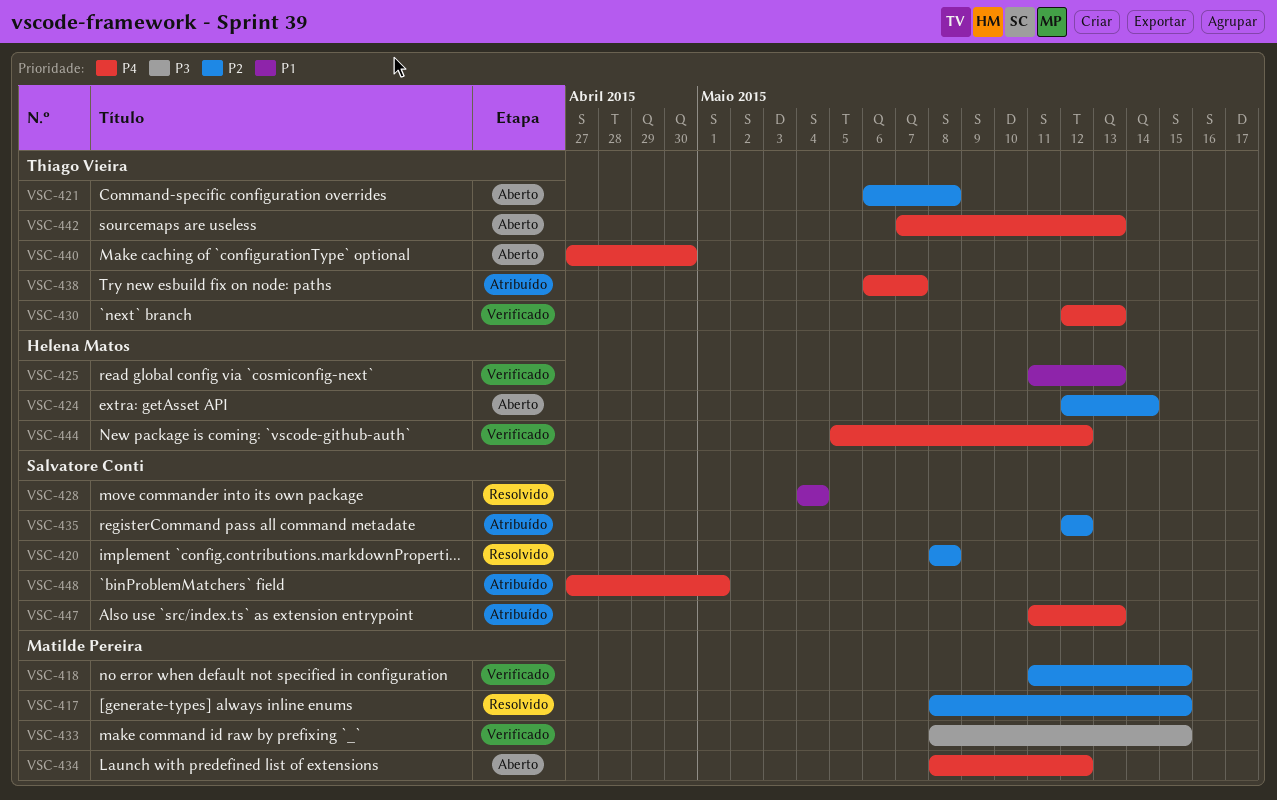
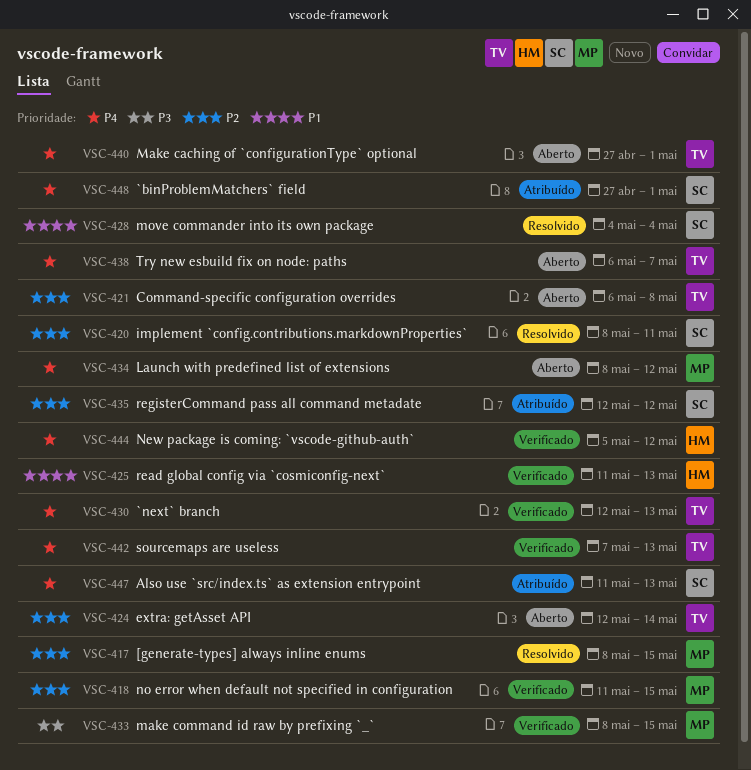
VSC-420, due: May 8 -> May 11
VSC-424, owner: Helena Matos -> Thiago Vieira
VSC-438, status: Atribuído -> Aberto
VSC-440, due: Apr 30 -> May 1
VSC-442, status: Aberto -> Verificado

